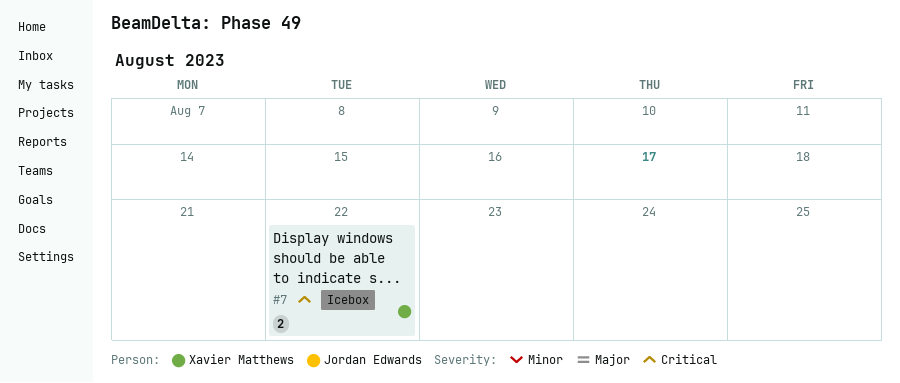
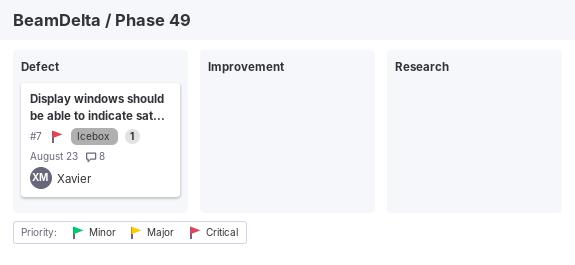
#7, estimate: 2 -> 1
#7, due: Aug 22 -> Aug 23

